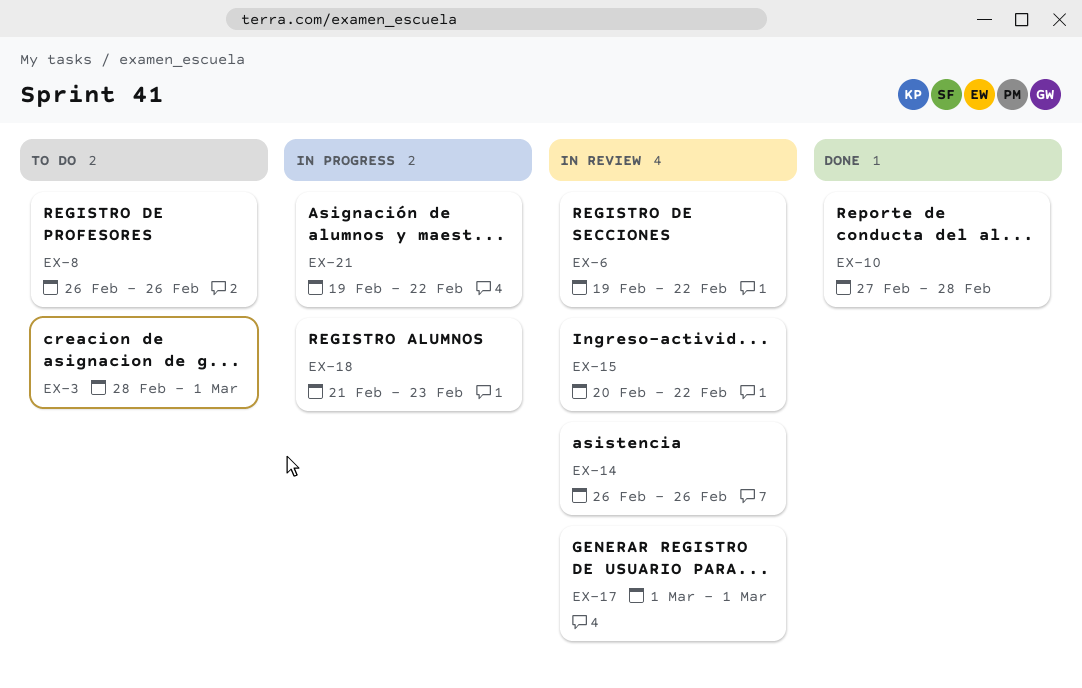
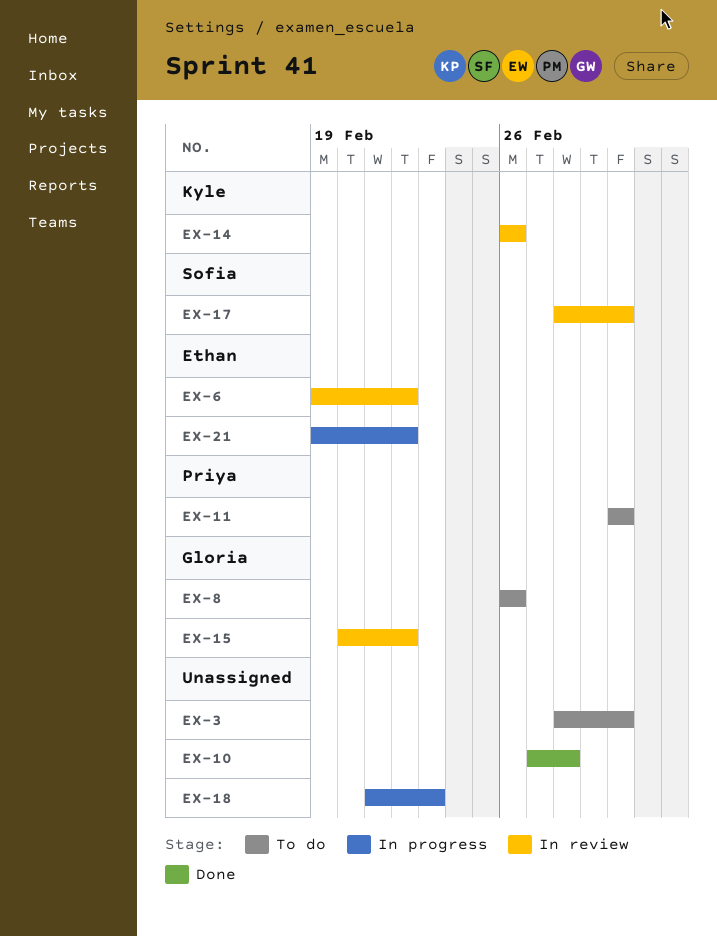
EX-11: none -> present
EX-17, start: Mar 1 -> Feb 28

